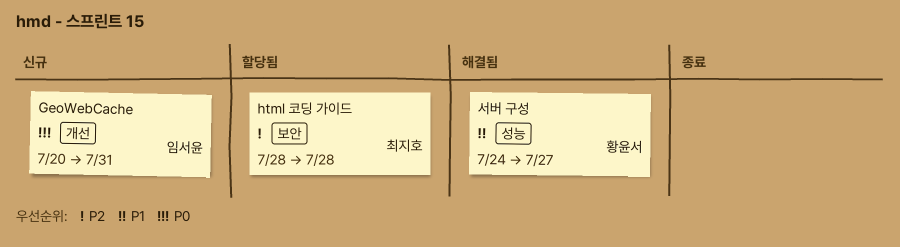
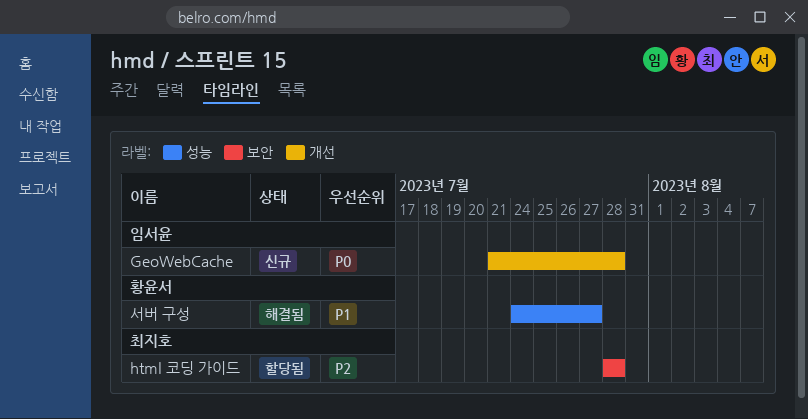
GeoWebCache, start: Jul 20 -> Jul 21
GeoWebCache, due: Jul 31 -> Jul 28

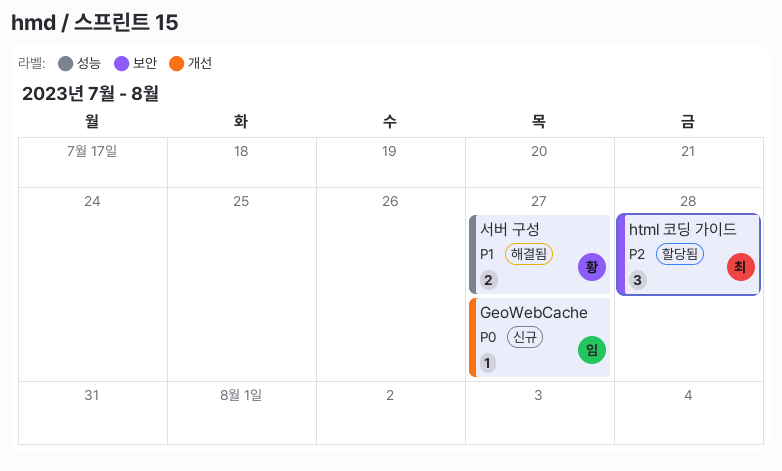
GeoWebCache, due: Jul 28 -> Jul 27

